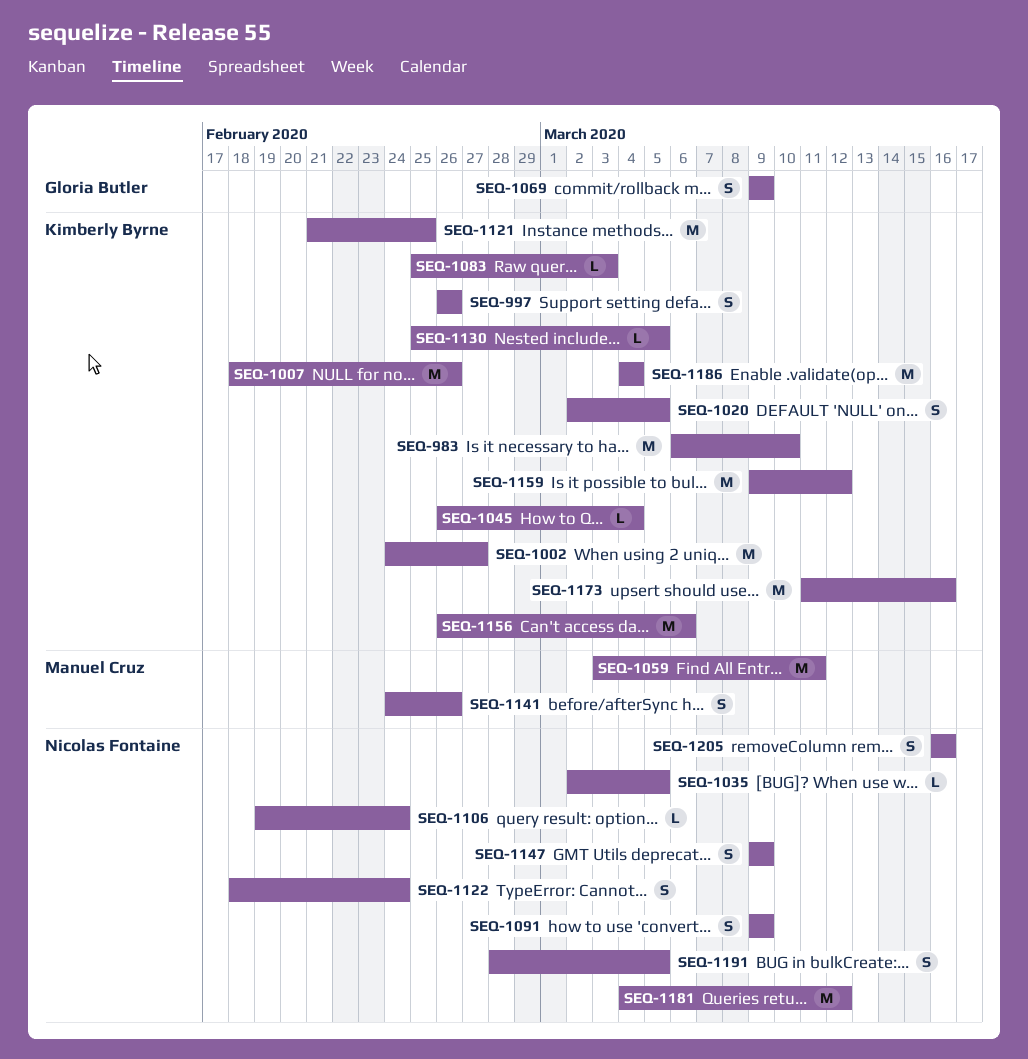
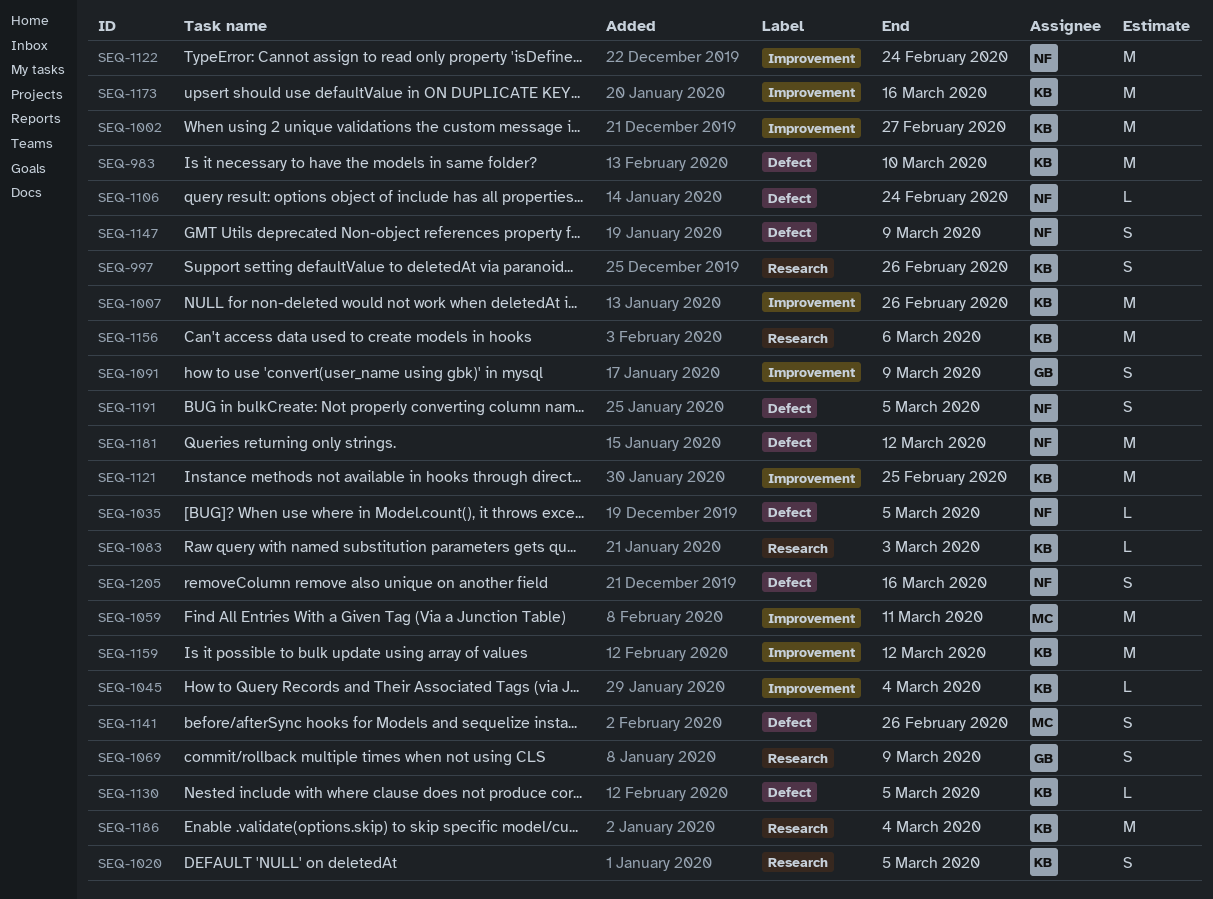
SEQ-1091, owner: Nicolas Fontaine -> Gloria Butler
SEQ-1122, estimate: S -> M

